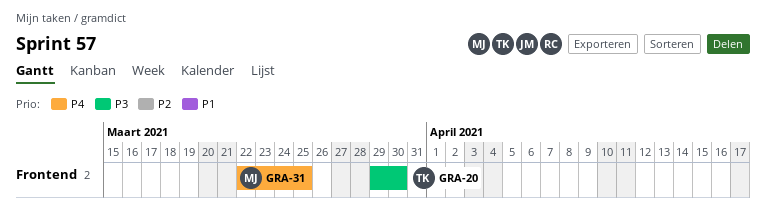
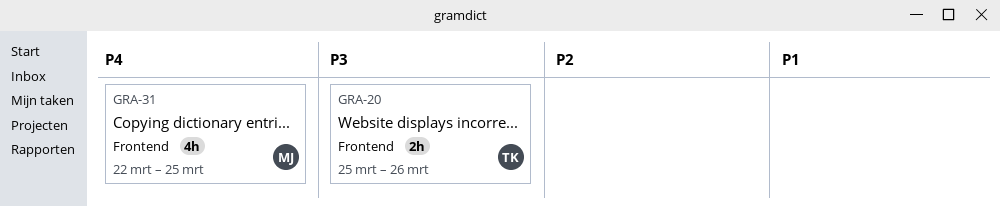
GRA-20, start: Mar 29 -> Mar 25
GRA-20, due: Mar 30 -> Mar 26

